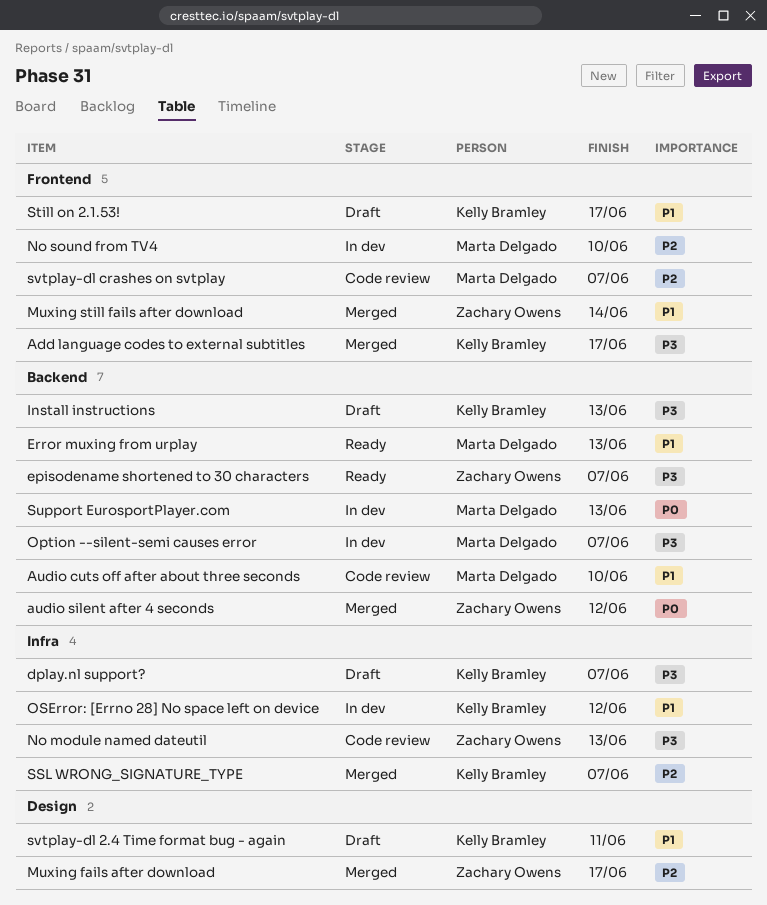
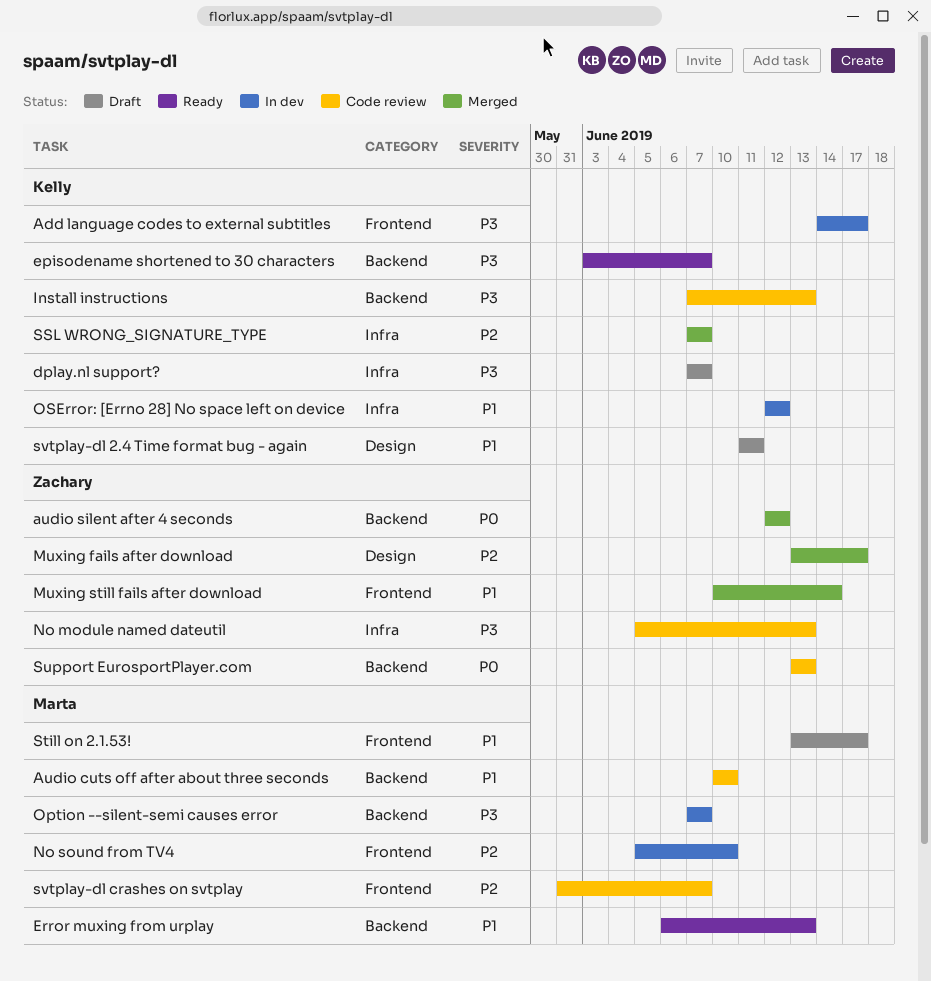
Add language codes to external subtitles, status: Merged -> In dev
episodename shortened to 30 characters, owner: Zachary Owens -> Kelly Bramley
Install instructions, status: Draft -> Code review
Still on 2.1.53!, owner: Kelly Bramley -> Marta Delgado
Support EurosportPlayer.com, status: In dev -> Code review
Support EurosportPlayer.com, owner: Marta Delgado -> Zachary Owens

